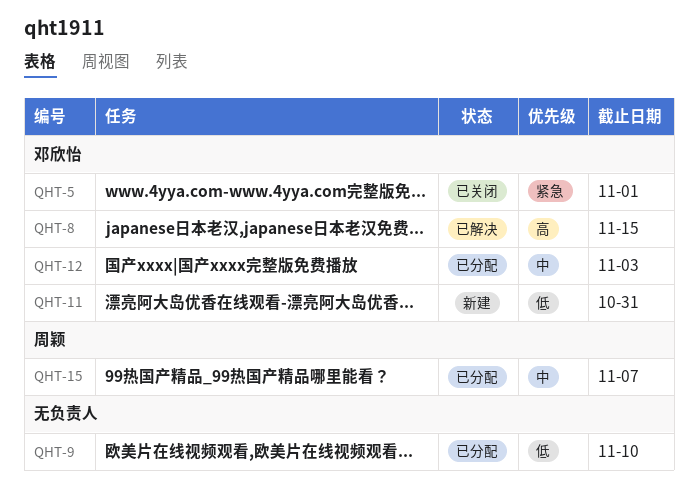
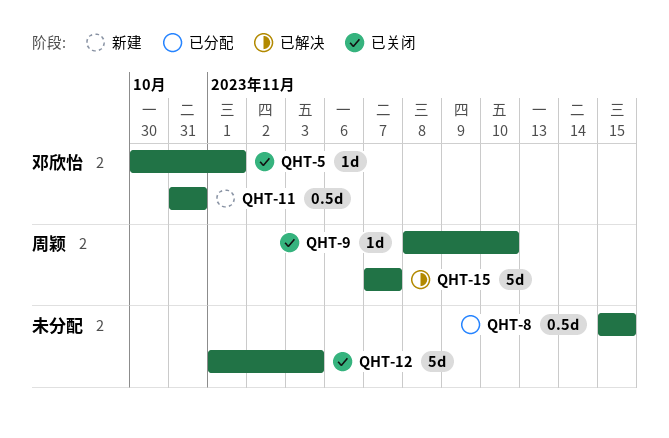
QHT-8, status: 已解决 -> 已分配
QHT-8, owner: 邓欣怡 -> none
QHT-9, status: 已分配 -> 已关闭
QHT-9, owner: none -> 周颖
QHT-12, status: 已分配 -> 已关闭
QHT-12, owner: 邓欣怡 -> none
QHT-15, status: 已分配 -> 已解决

